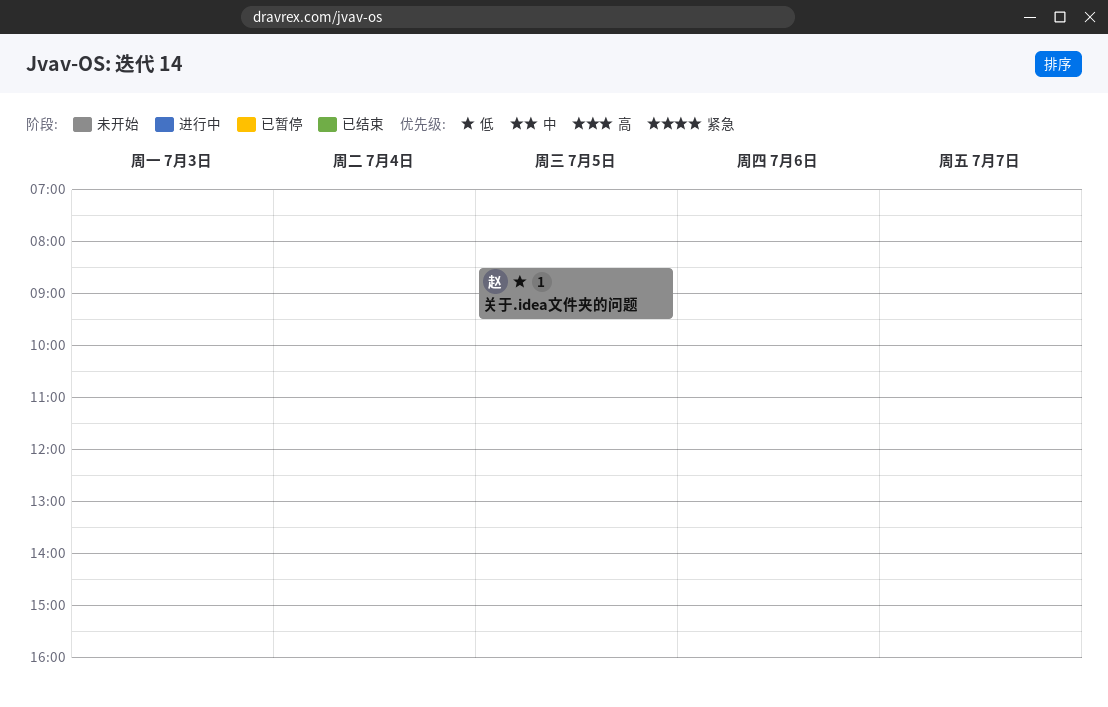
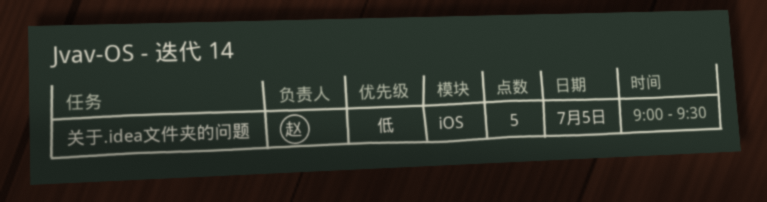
关于.idea文件夹的问题, estimate: 1 -> 5
关于.idea文件夹的问题, begins: 08:30 -> 09:00

